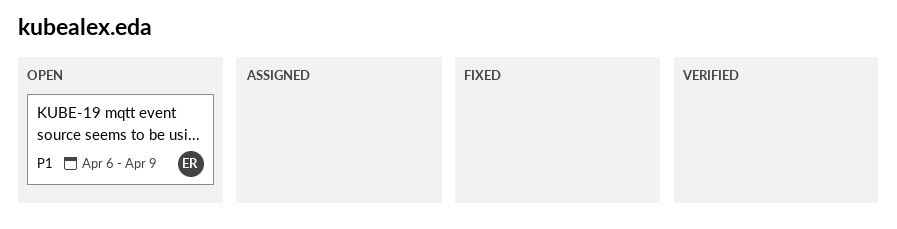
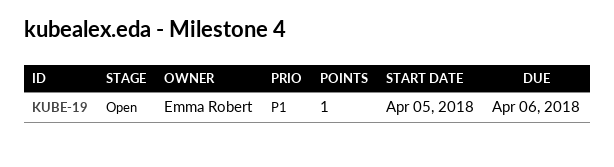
KUBE-19, start: Apr 6 -> Apr 5
KUBE-19, due: Apr 9 -> Apr 6

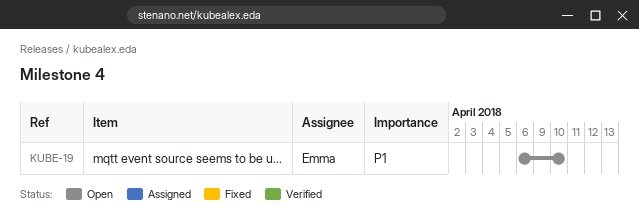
KUBE-19, start: Apr 5 -> Apr 6
KUBE-19, due: Apr 6 -> Apr 10

